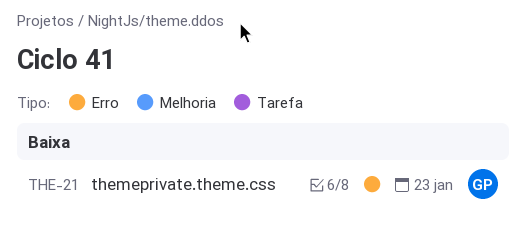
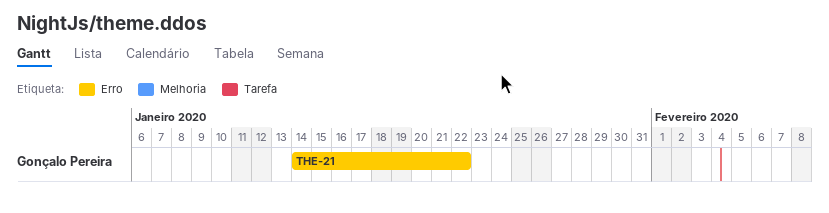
THE-21, due: Jan 23 -> Jan 22

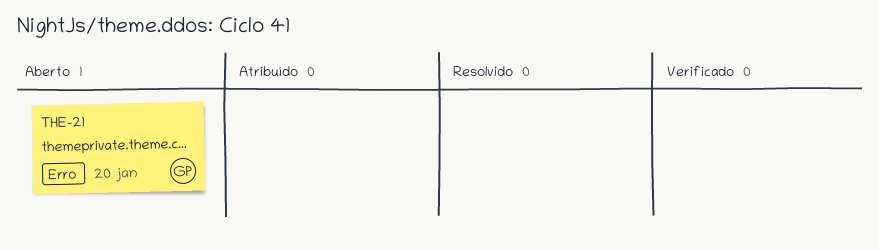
THE-21, due: Jan 22 -> Jan 20

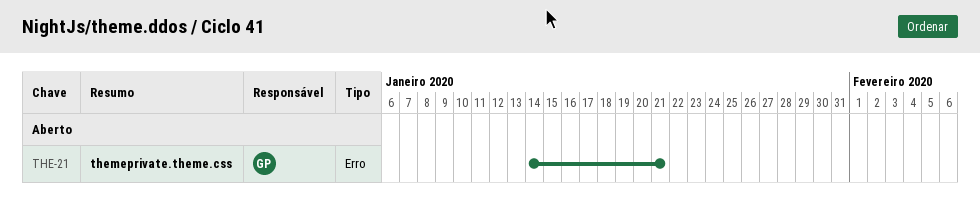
THE-21, due: Jan 20 -> Jan 21

